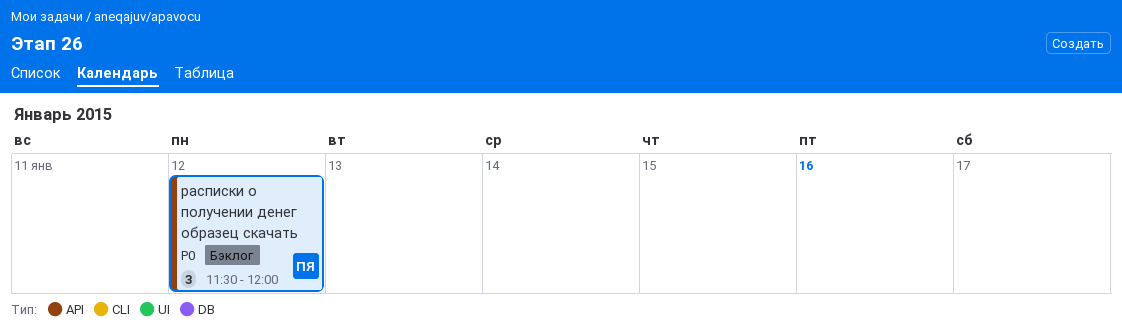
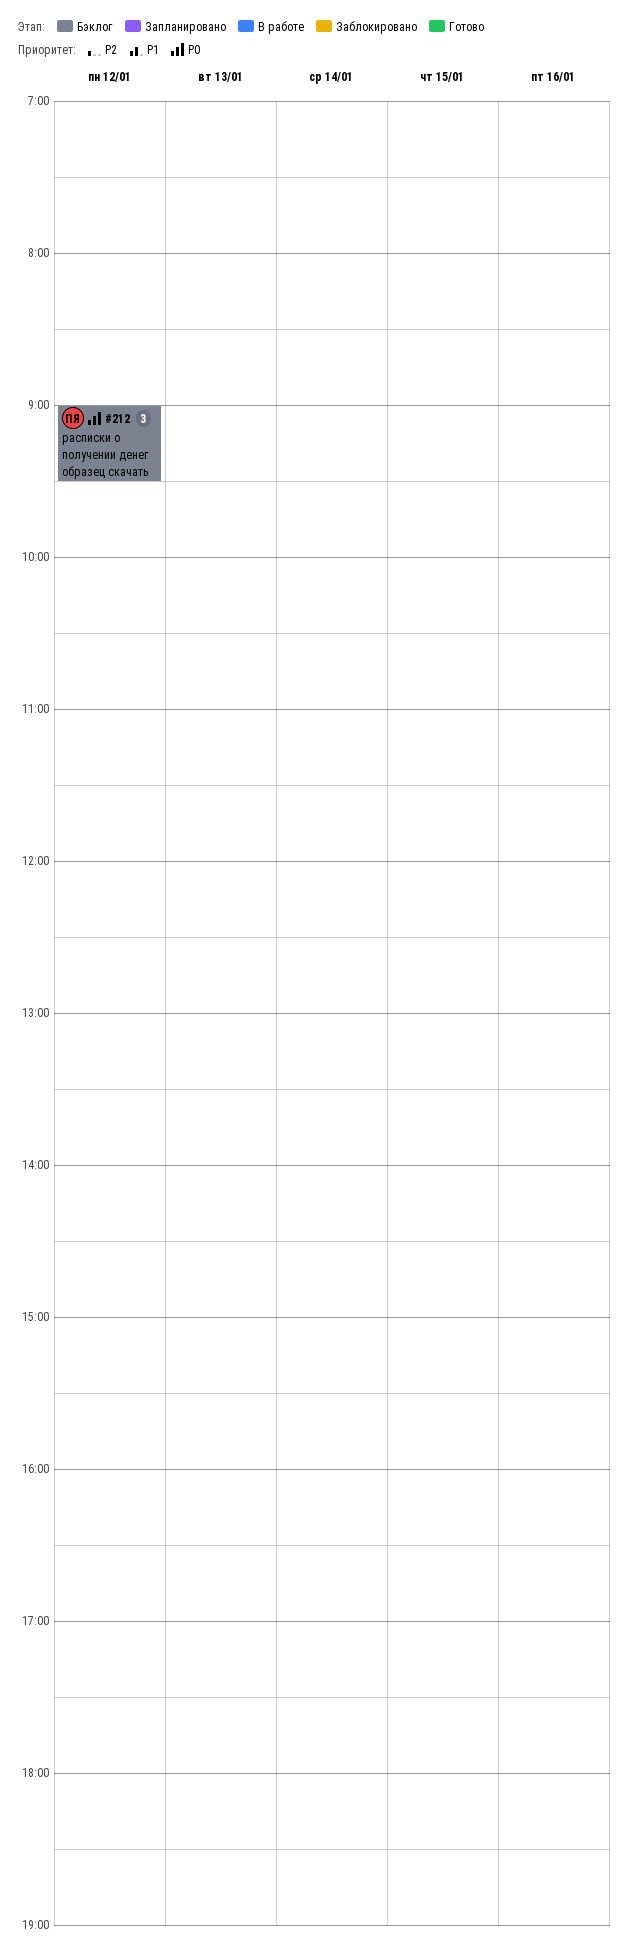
расписки о получении денег образец скачать, begins: 11:30 -> 09:00
расписки о получении денег образец скачать, ends: 12:00 -> 09:30

